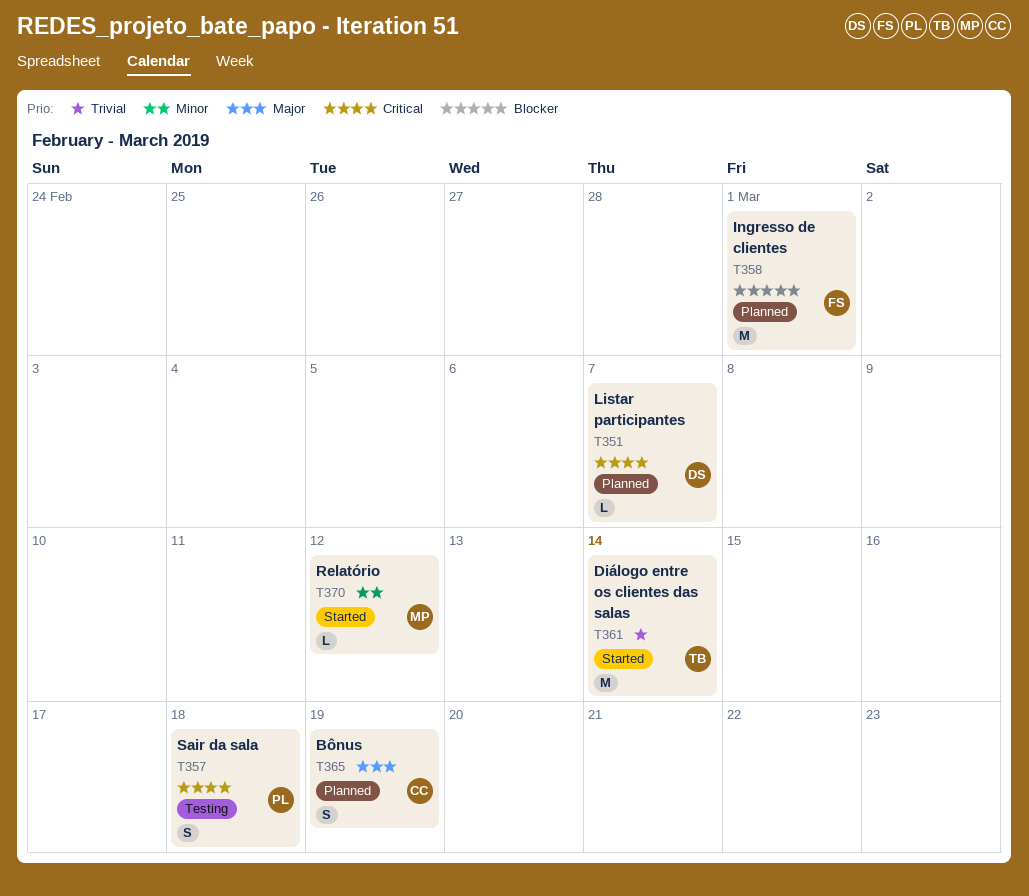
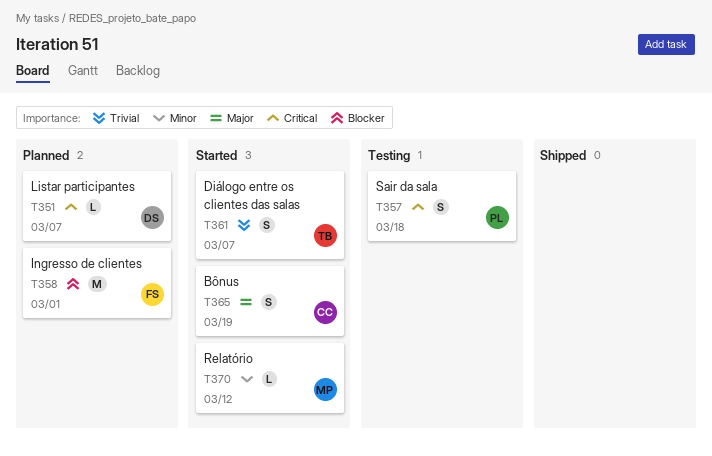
T361, estimate: M -> S
T361, due: Mar 14 -> Mar 7
T365, status: Planned -> Started

